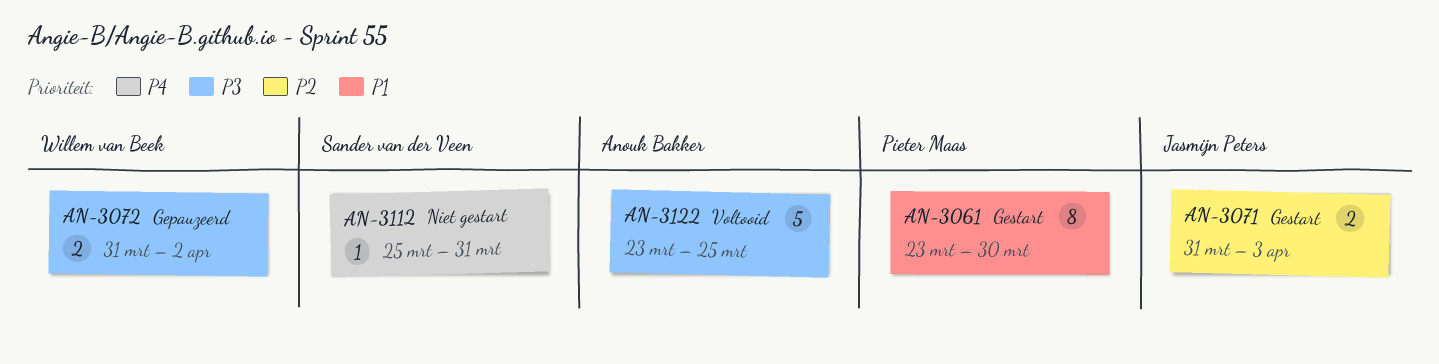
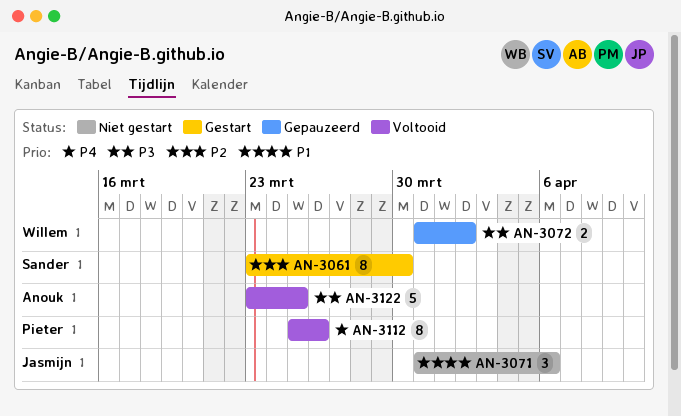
AN-3061, owner: Pieter Maas -> Sander van der Veen
AN-3061, priority: P1 -> P2
AN-3071, status: Gestart -> Niet gestart
AN-3071, priority: P2 -> P1
AN-3071, estimate: 2 -> 3
AN-3071, due: Apr 3 -> Apr 6
AN-3112, status: Niet gestart -> Voltooid
AN-3112, owner: Sander van der Veen -> Pieter Maas
AN-3112, estimate: 1 -> 8
AN-3112, due: Mar 31 -> Mar 26

